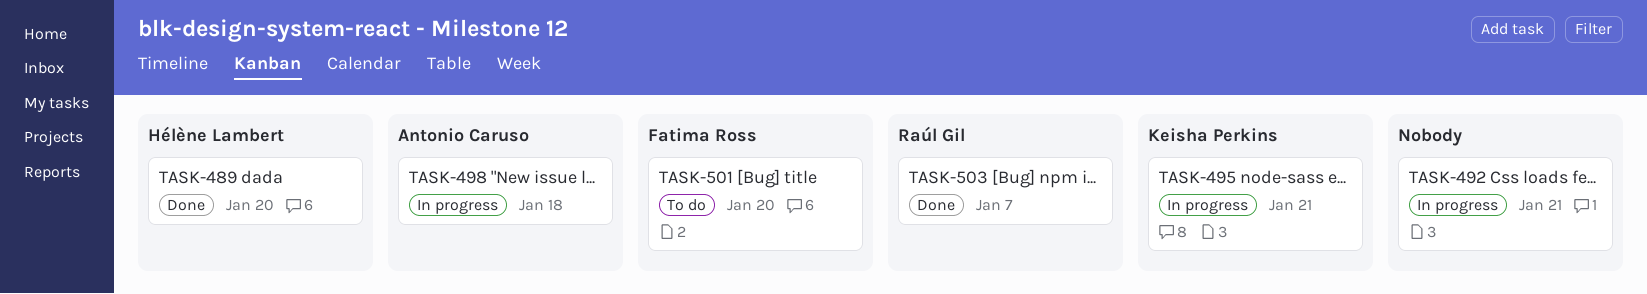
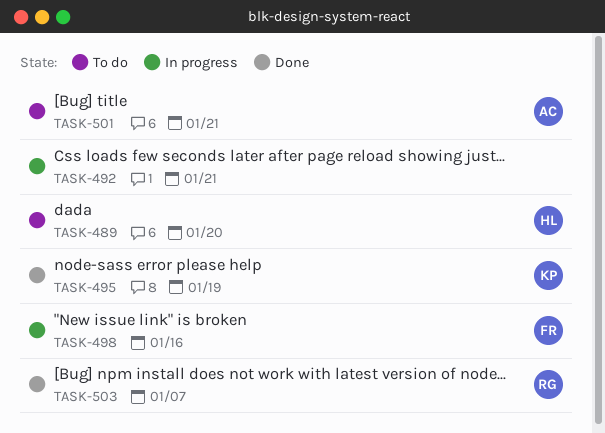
TASK-489, status: Done -> To do
TASK-495, status: In progress -> Done
TASK-495, due: Jan 21 -> Jan 19
TASK-498, owner: Antonio Caruso -> Fatima Ross
TASK-498, due: Jan 18 -> Jan 16
TASK-501, owner: Fatima Ross -> Antonio Caruso
TASK-501, due: Jan 20 -> Jan 21

